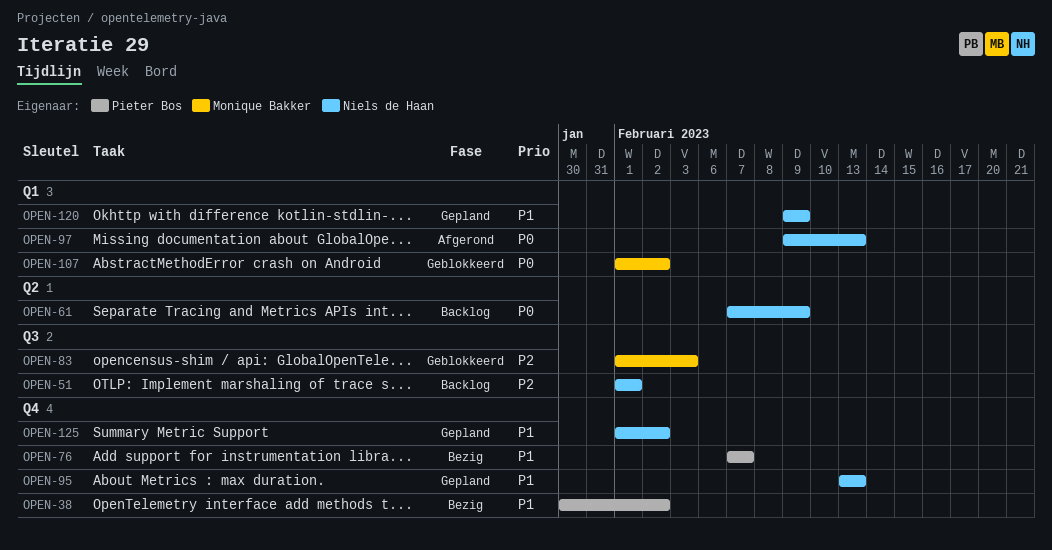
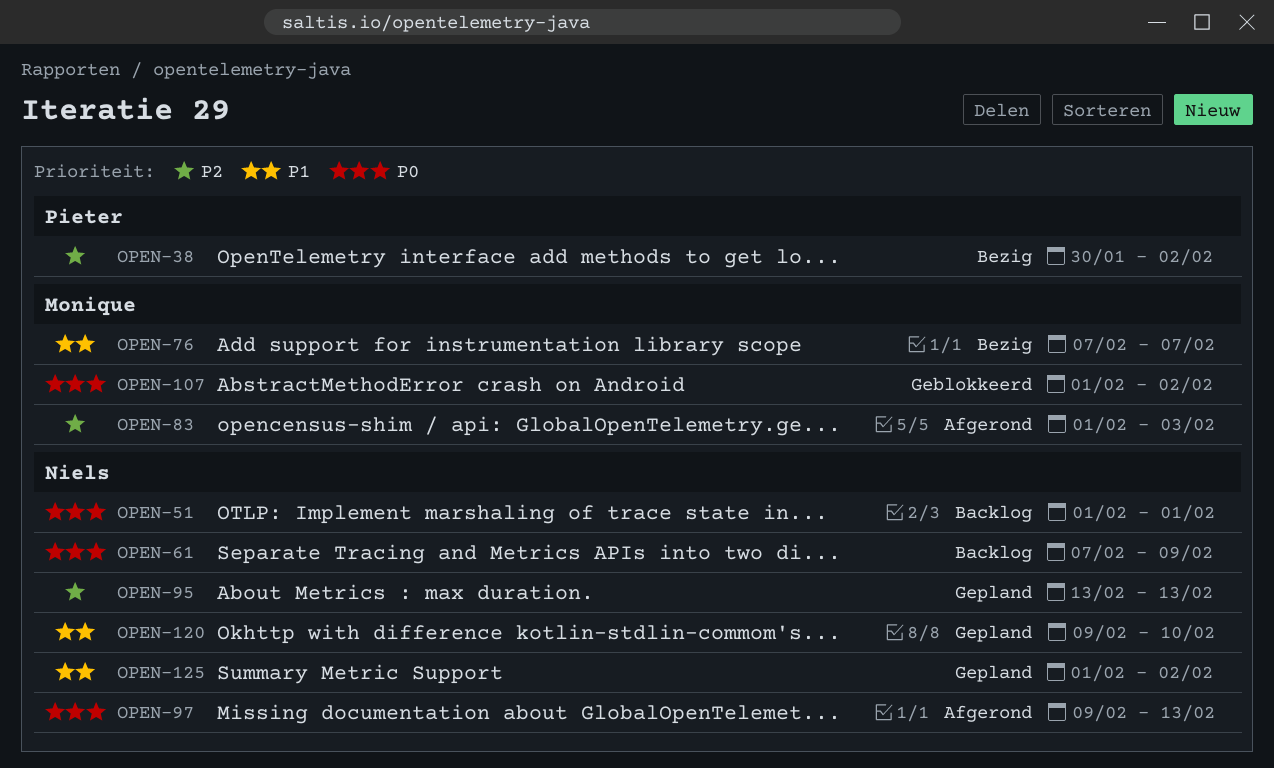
OPEN-38, priority: P1 -> P2
OPEN-51, priority: P2 -> P0
OPEN-76, owner: Pieter Bos -> Monique Bakker
OPEN-83, status: Geblokkeerd -> Afgerond
OPEN-95, priority: P1 -> P2
OPEN-120, due: Feb 9 -> Feb 10

